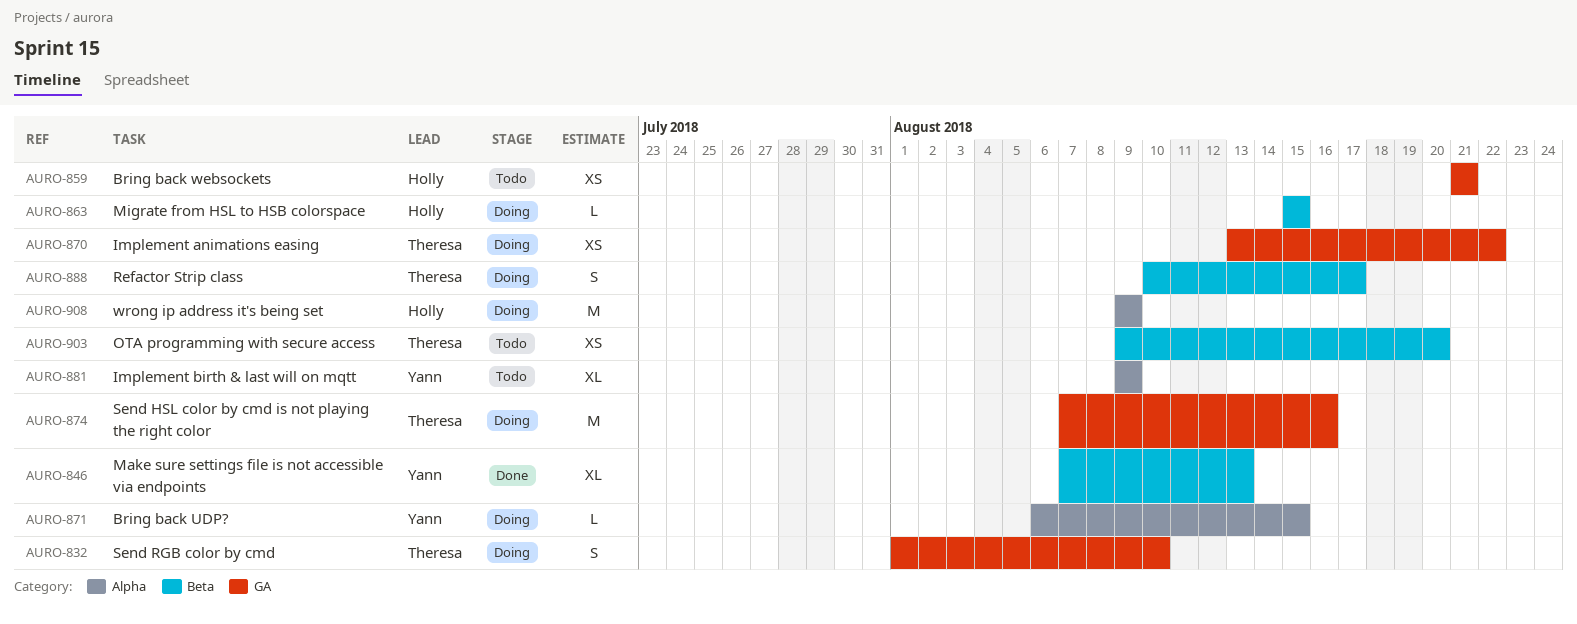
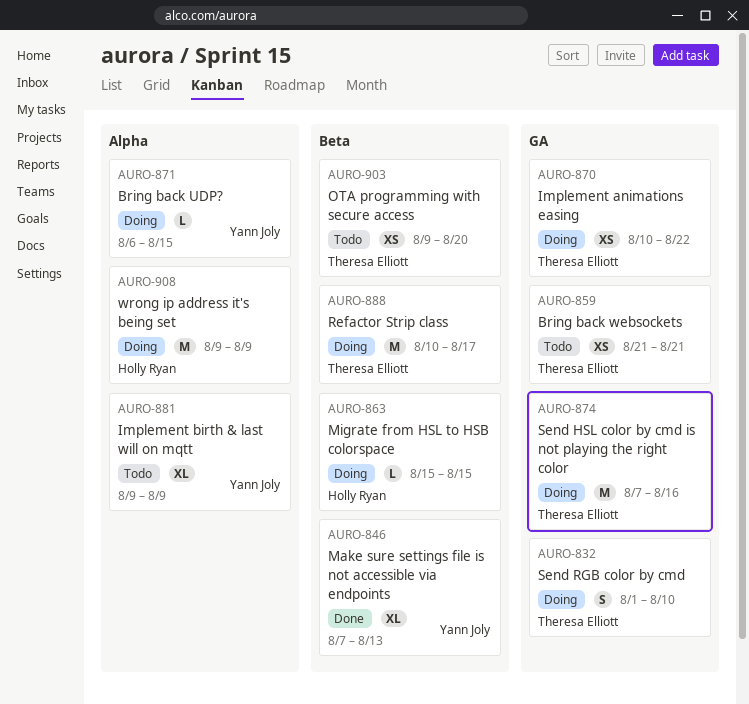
AURO-859, owner: Holly Ryan -> Theresa Elliott
AURO-870, start: Aug 13 -> Aug 10
AURO-888, estimate: S -> M

